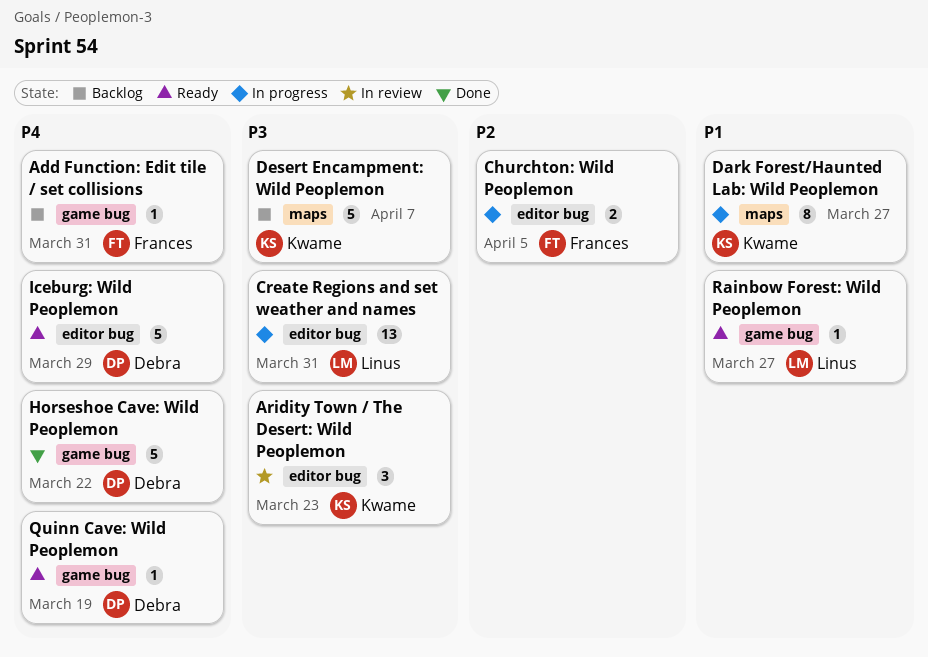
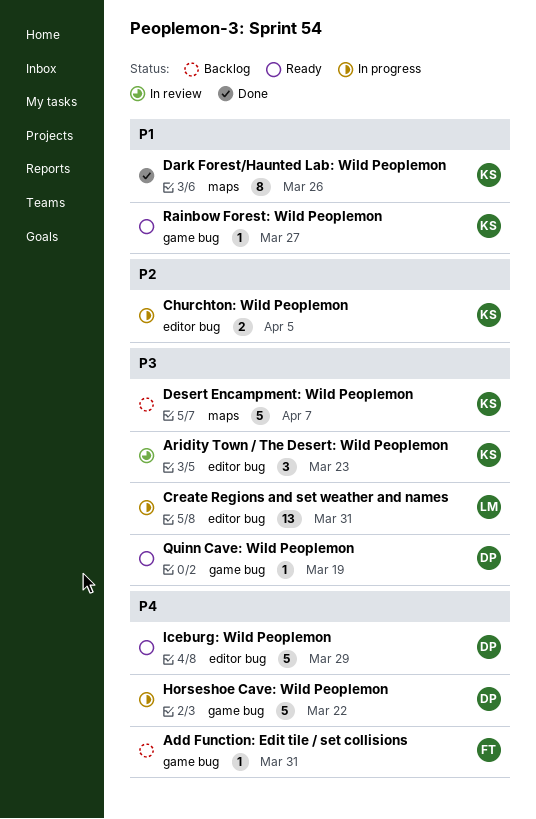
Churchton: Wild Peoplemon, owner: Frances -> Kwame
Dark Forest/Haunted Lab: Wild Peoplemon, status: In progress -> Done
Dark Forest/Haunted Lab: Wild Peoplemon, due: Mar 27 -> Mar 26
Horseshoe Cave: Wild Peoplemon, status: Done -> In progress
Quinn Cave: Wild Peoplemon, priority: P4 -> P3
Rainbow Forest: Wild Peoplemon, owner: Linus -> Kwame

